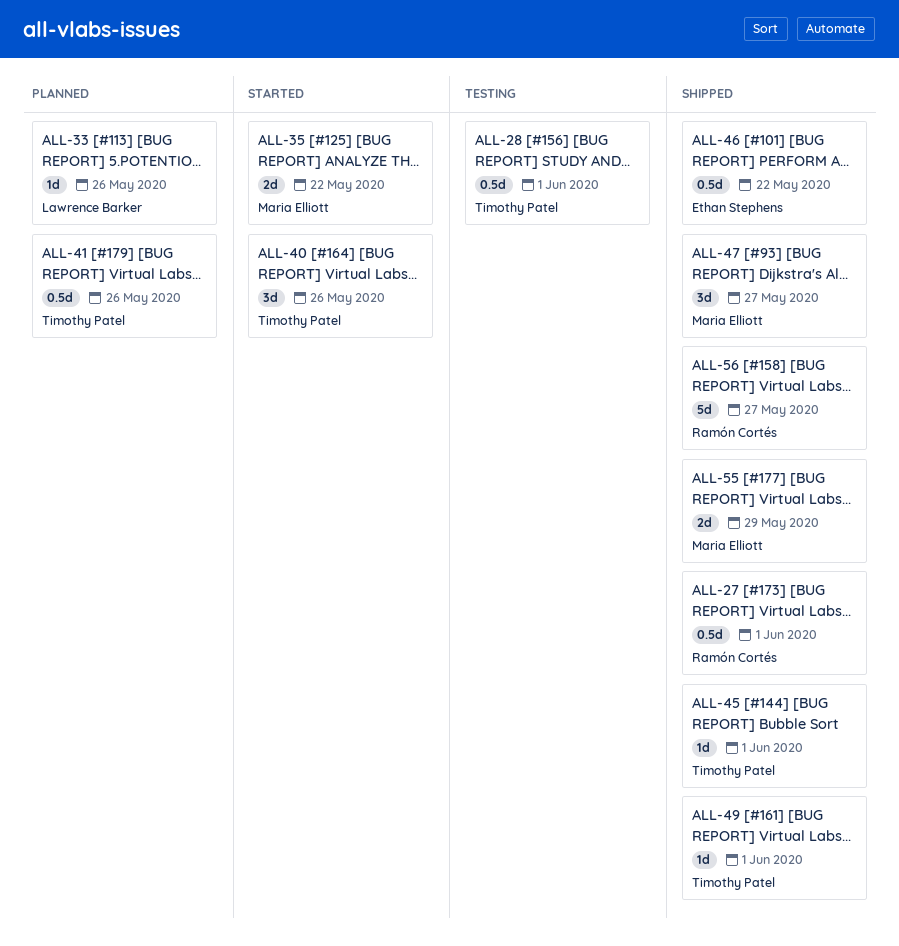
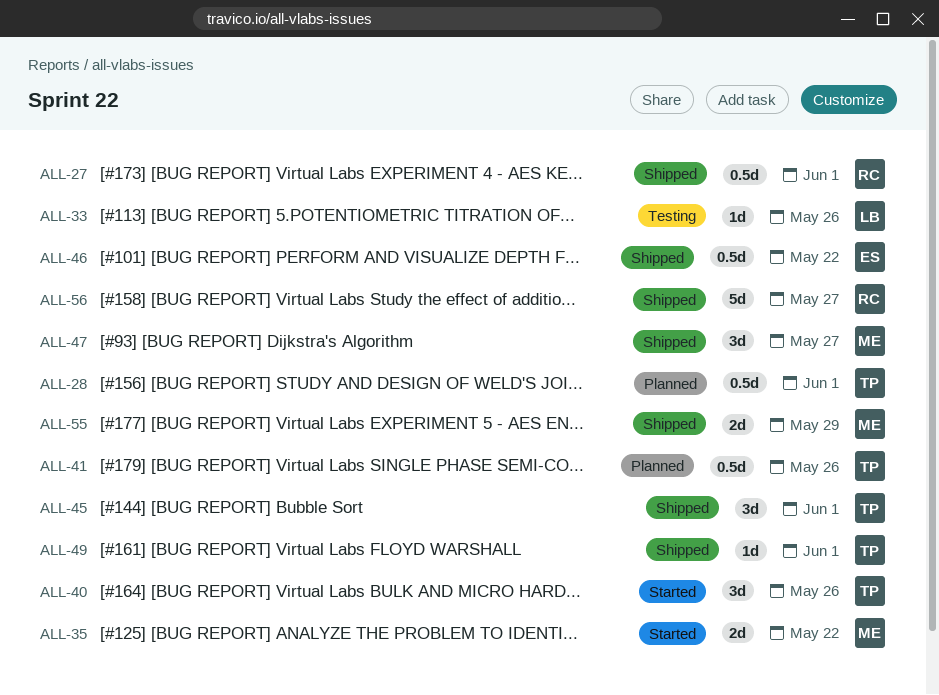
ALL-28, status: Testing -> Planned
ALL-33, status: Planned -> Testing
ALL-45, estimate: 1d -> 3d

